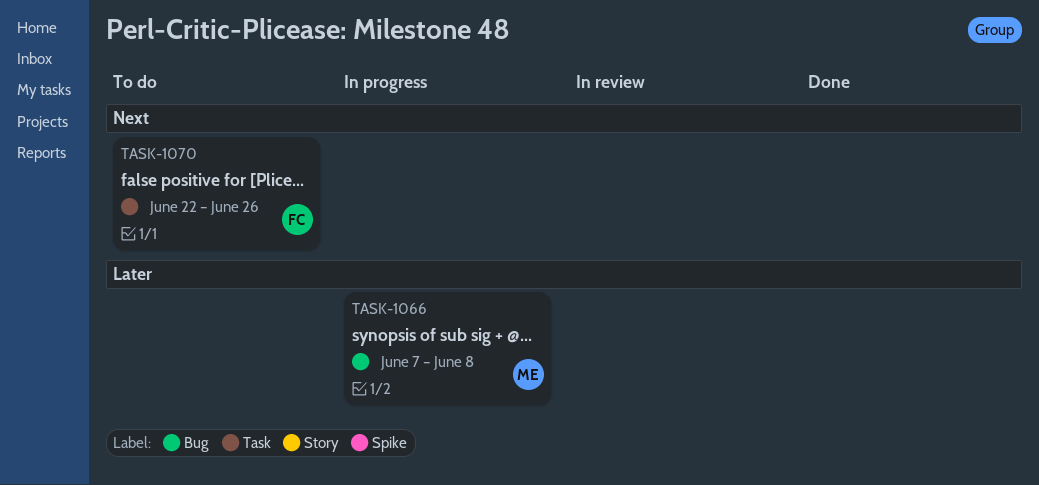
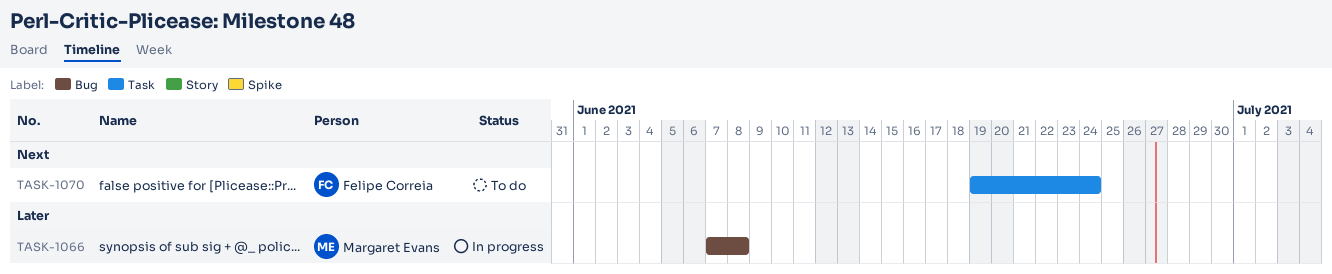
TASK-1070, start: Jun 22 -> Jun 19
TASK-1070, due: Jun 26 -> Jun 24

